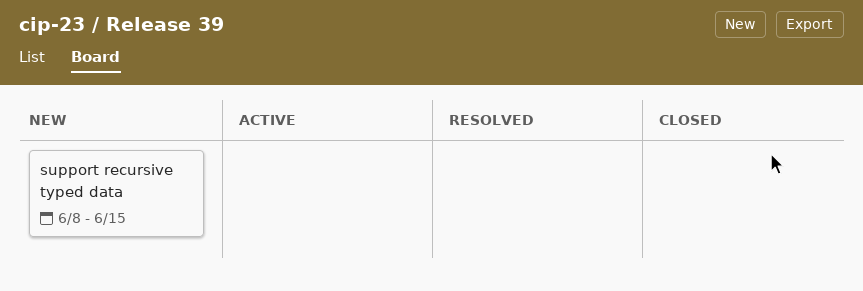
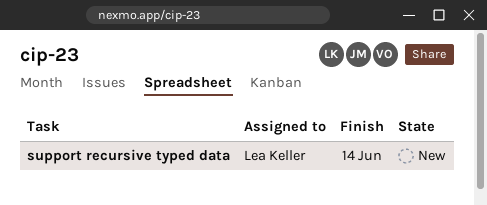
support recursive typed data, due: Jun 15 -> Jun 14

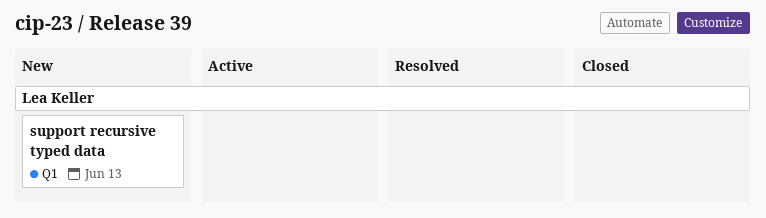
support recursive typed data, due: Jun 14 -> Jun 13

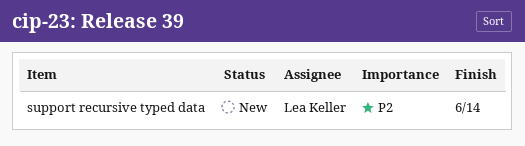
support recursive typed data, due: Jun 13 -> Jun 14

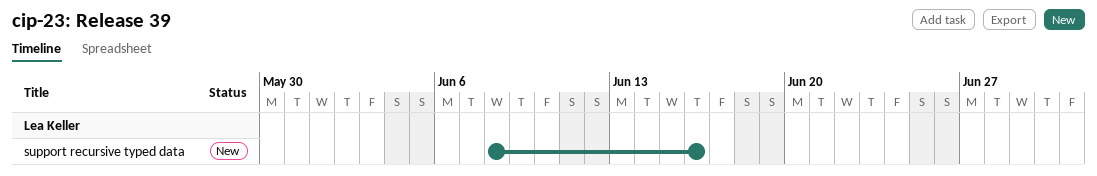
support recursive typed data, due: Jun 14 -> Jun 16

